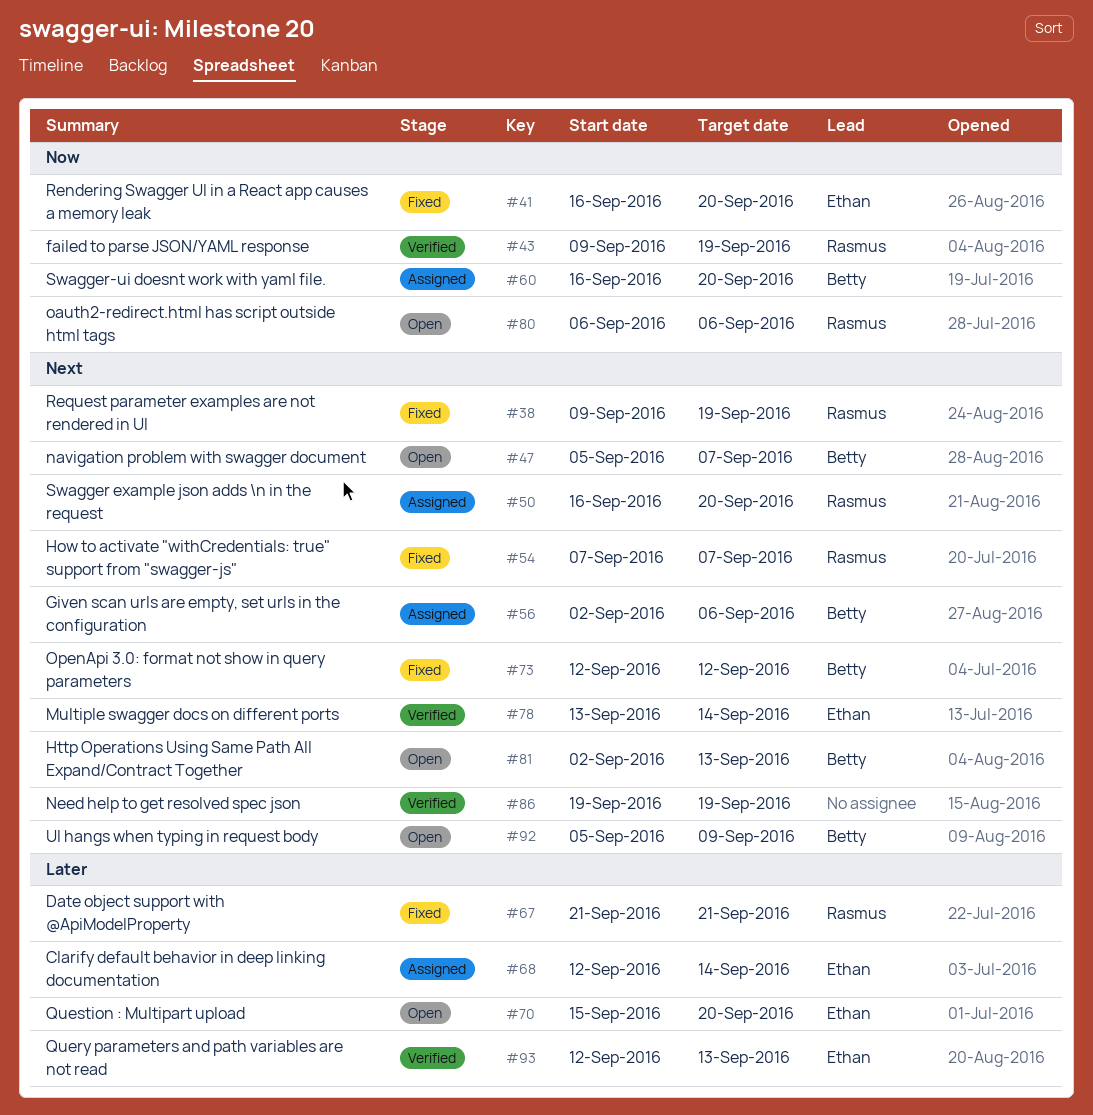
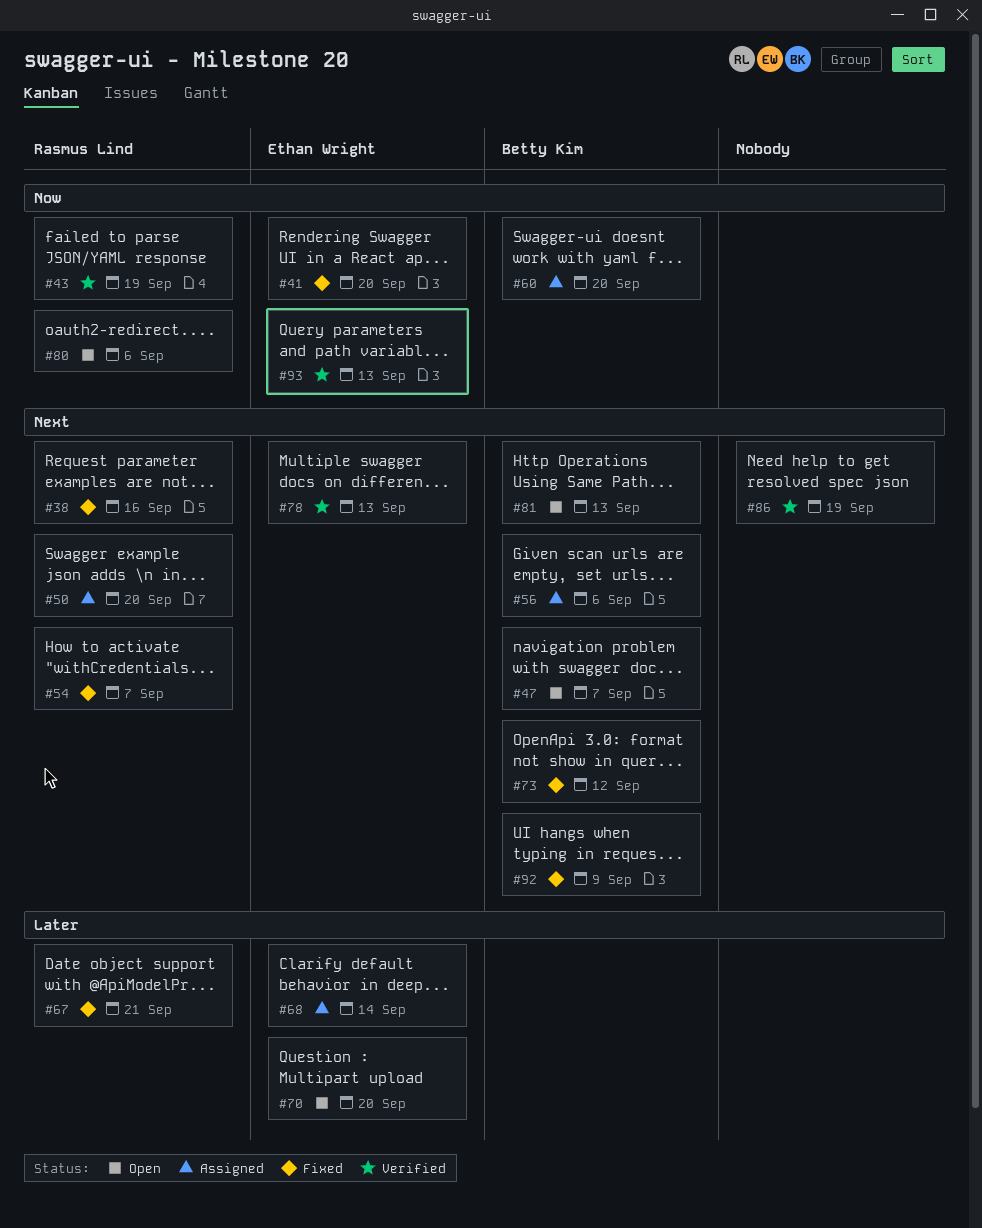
#38, due: Sep 19 -> Sep 16
#78, due: Sep 14 -> Sep 13
#92, status: Open -> Fixed
#93, priority: Later -> Now

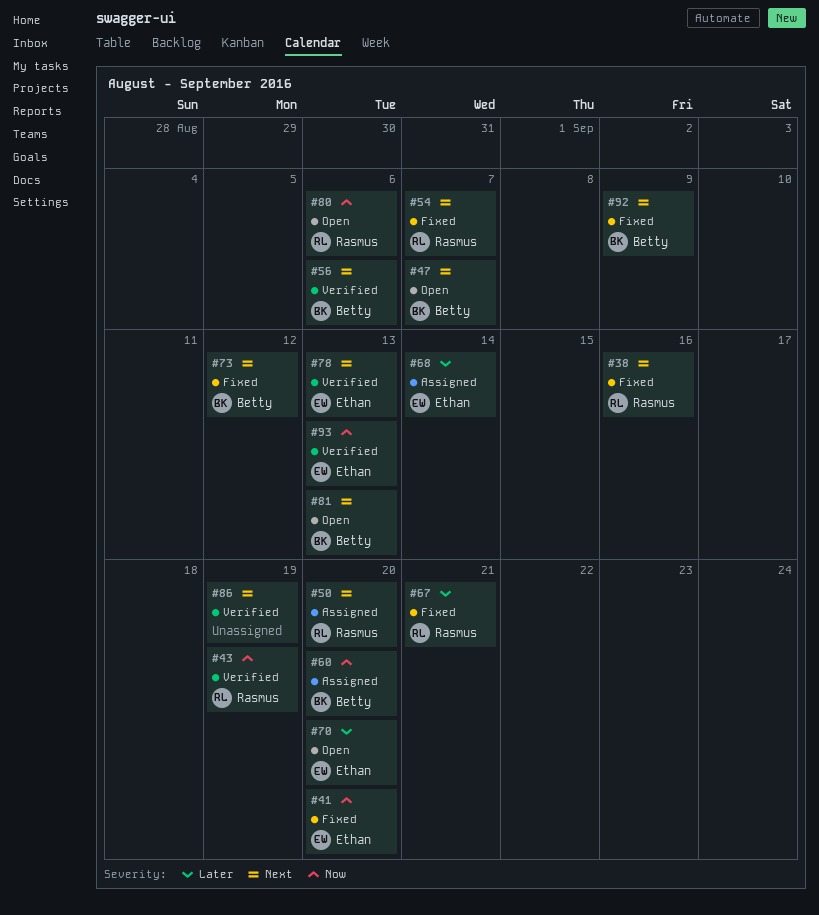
#56, status: Assigned -> Verified

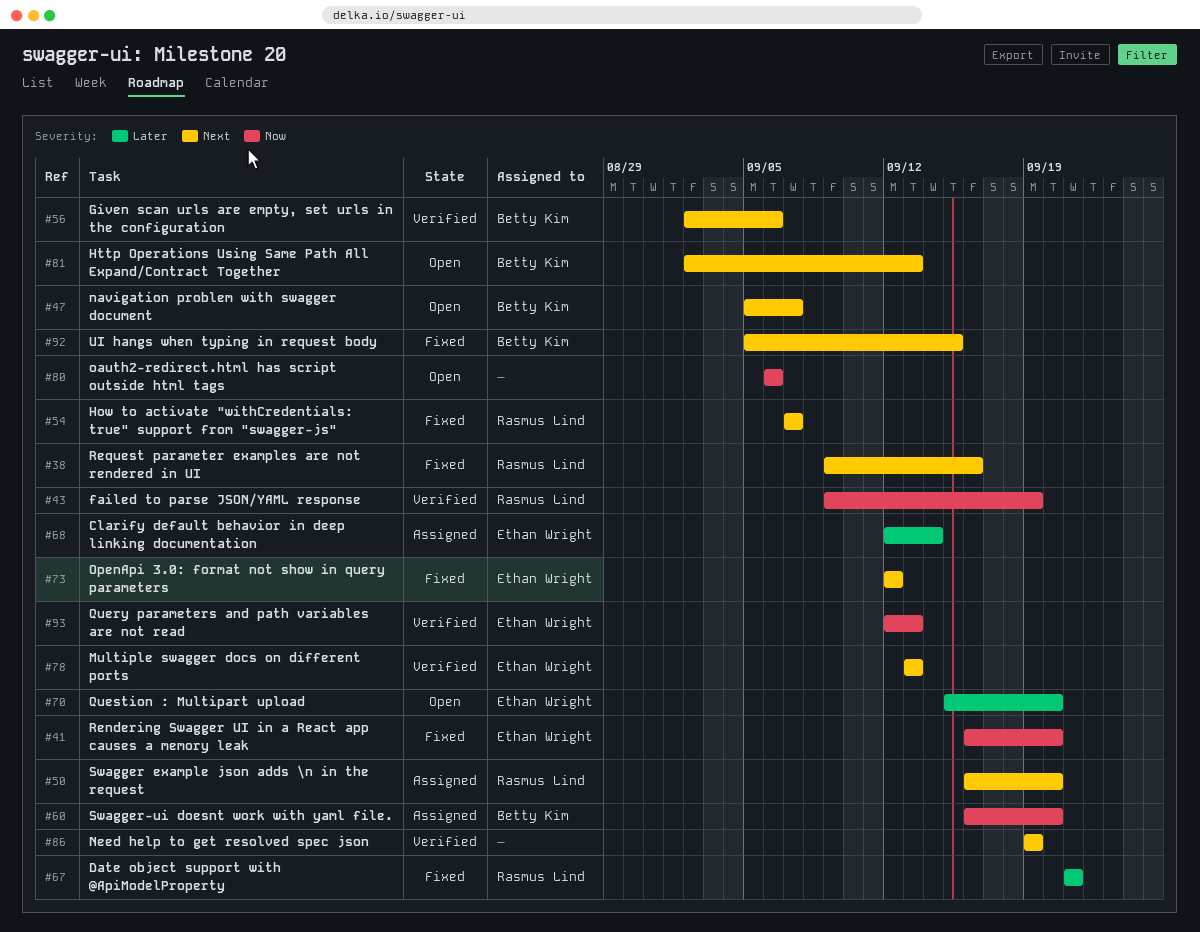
#73, owner: Betty Kim -> Ethan Wright
#80, owner: Rasmus Lind -> none
#92, due: Sep 9 -> Sep 15

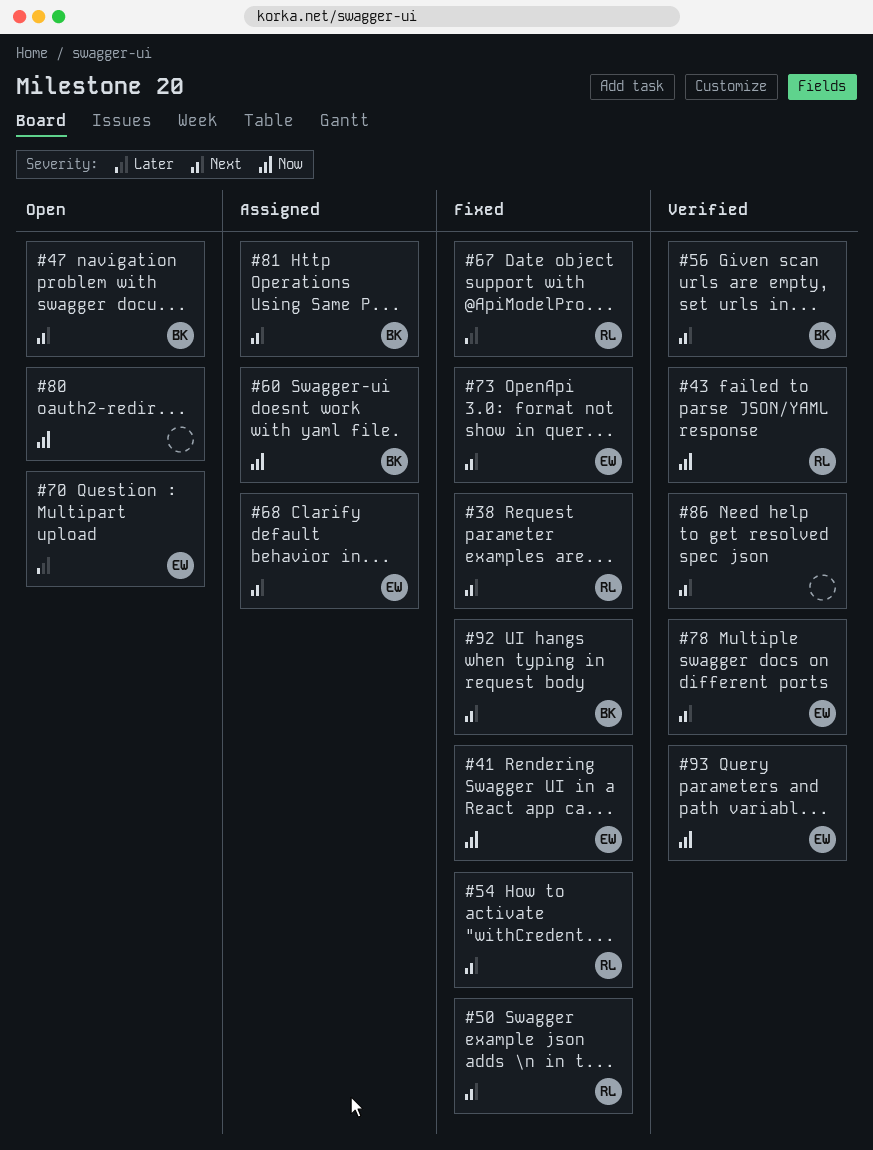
#50, status: Assigned -> Fixed
#68, priority: Later -> Next
#81, status: Open -> Assigned

